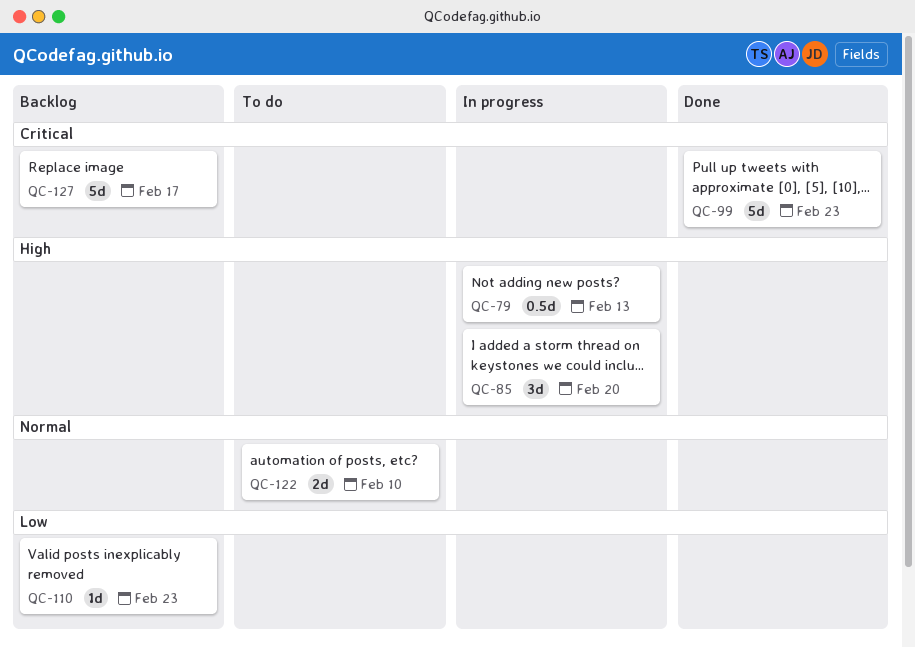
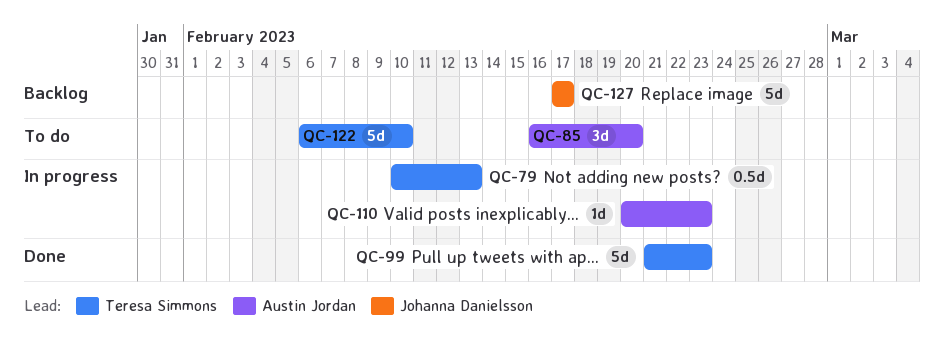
QC-85, status: In progress -> To do
QC-110, status: Backlog -> In progress
QC-122, estimate: 2d -> 5d

